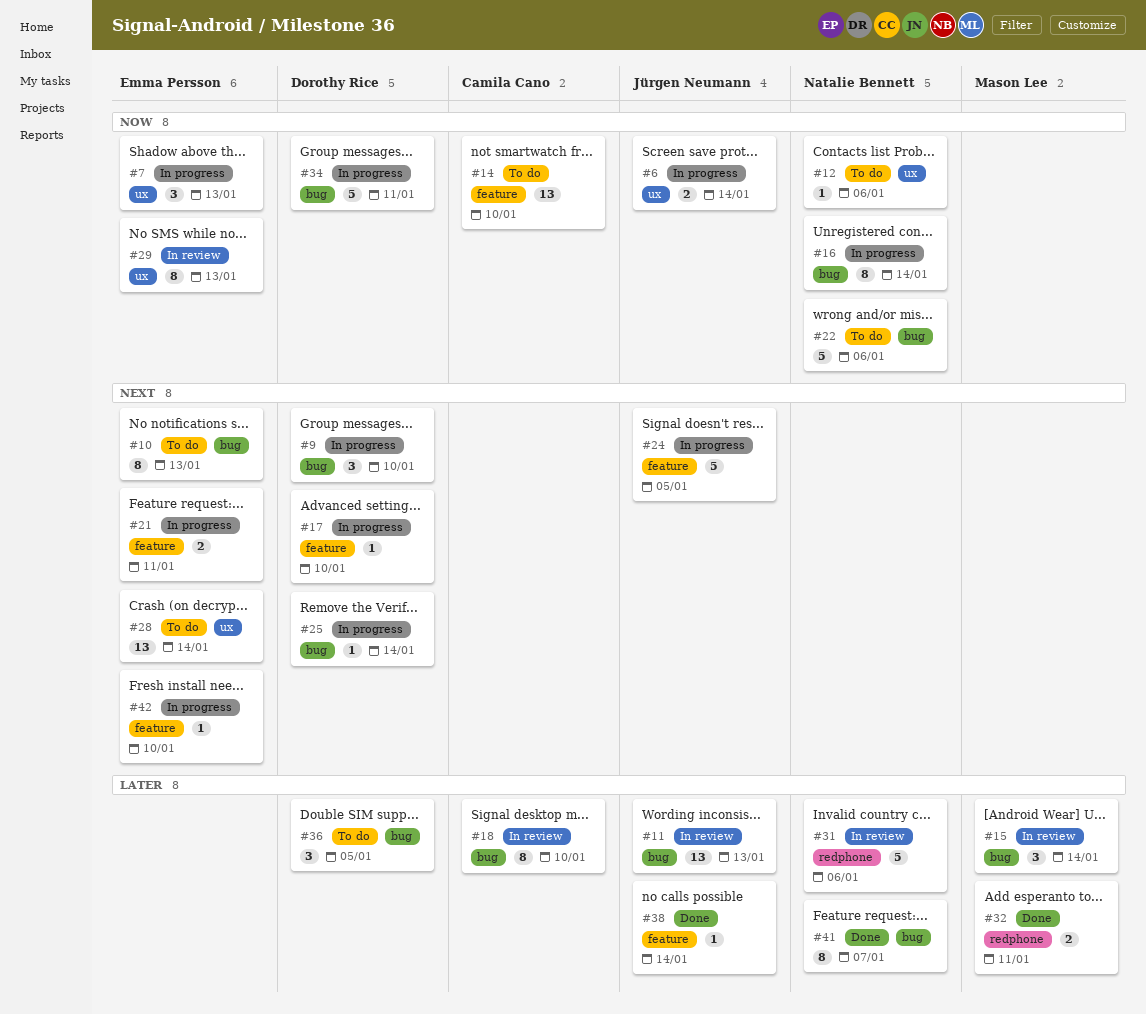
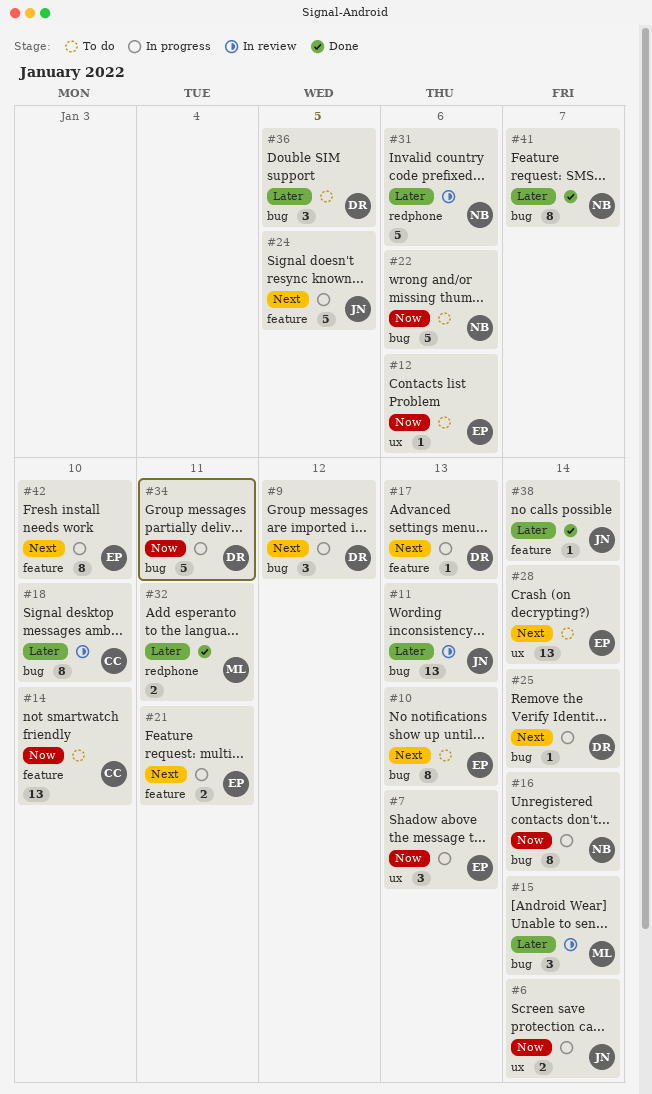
#9, due: Jan 10 -> Jan 12
#12, owner: Natalie Bennett -> Emma Persson
#17, due: Jan 10 -> Jan 13
#29: present -> none
#42, estimate: 1 -> 8

